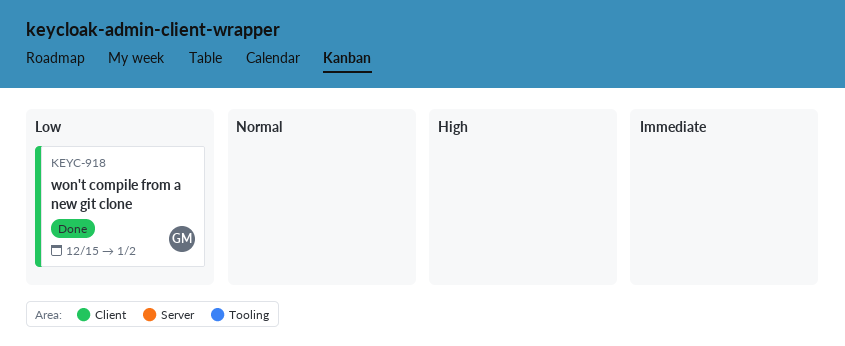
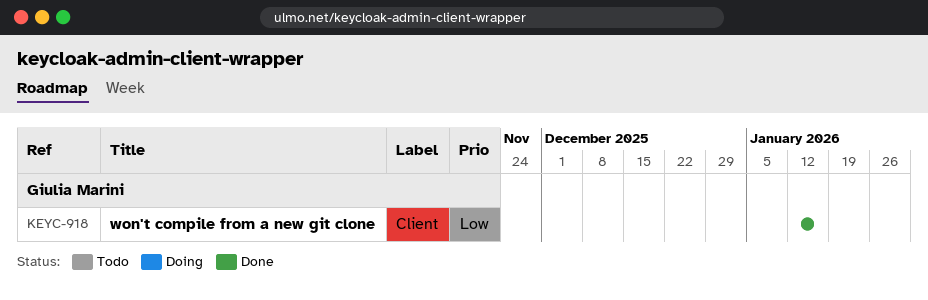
KEYC-918, start: Dec 15 -> Jan 12
KEYC-918, due: Jan 2 -> Jan 16

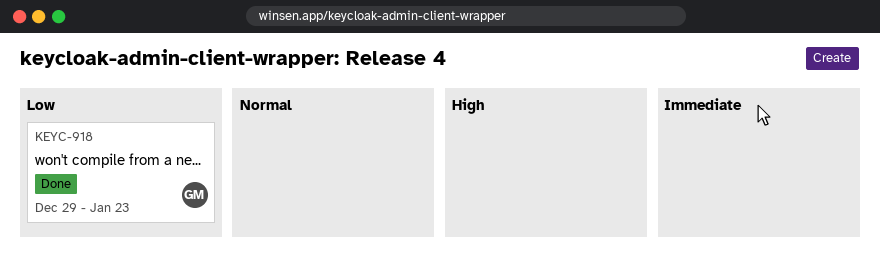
KEYC-918, start: Jan 12 -> Dec 29
KEYC-918, due: Jan 16 -> Jan 23

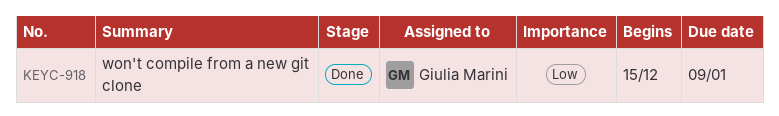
KEYC-918, start: Dec 29 -> Dec 15
KEYC-918, due: Jan 23 -> Jan 9

